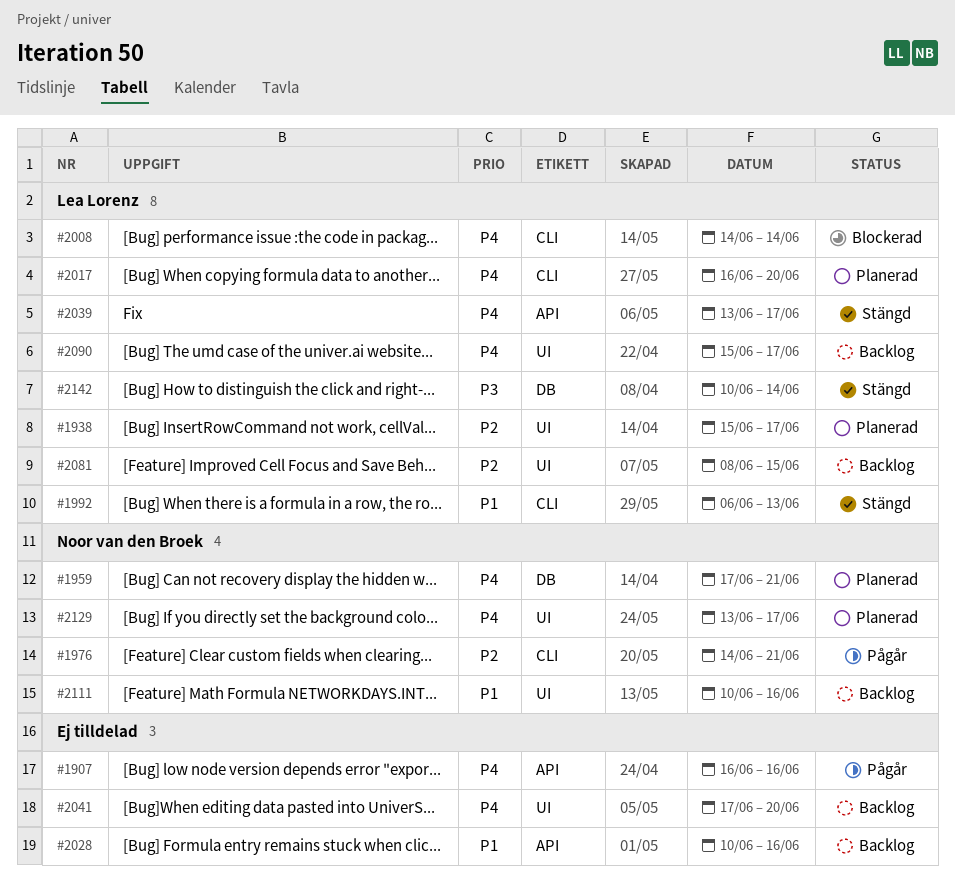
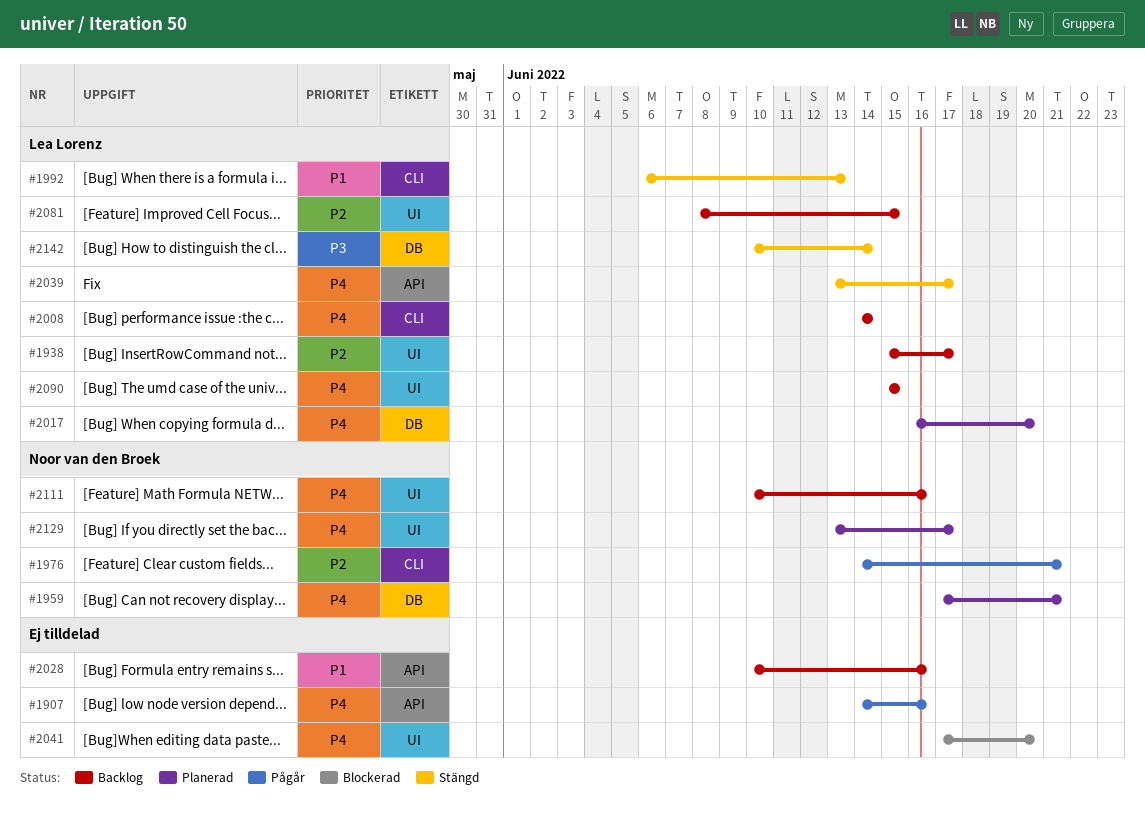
#1907, start: Jun 16 -> Jun 14
#1938, status: Planerad -> Backlog
#2008, status: Blockerad -> Backlog
#2017, label: CLI -> DB
#2041, status: Backlog -> Blockerad
#2090, due: Jun 17 -> Jun 15
#2111, priority: P1 -> P4

